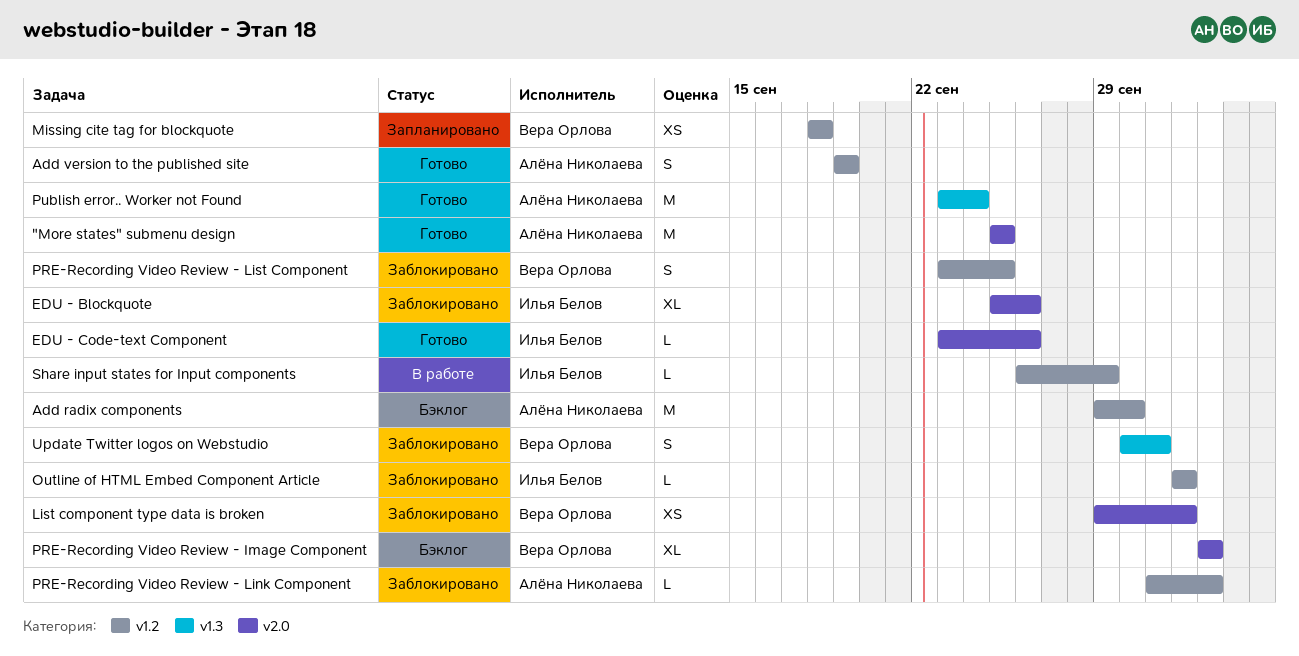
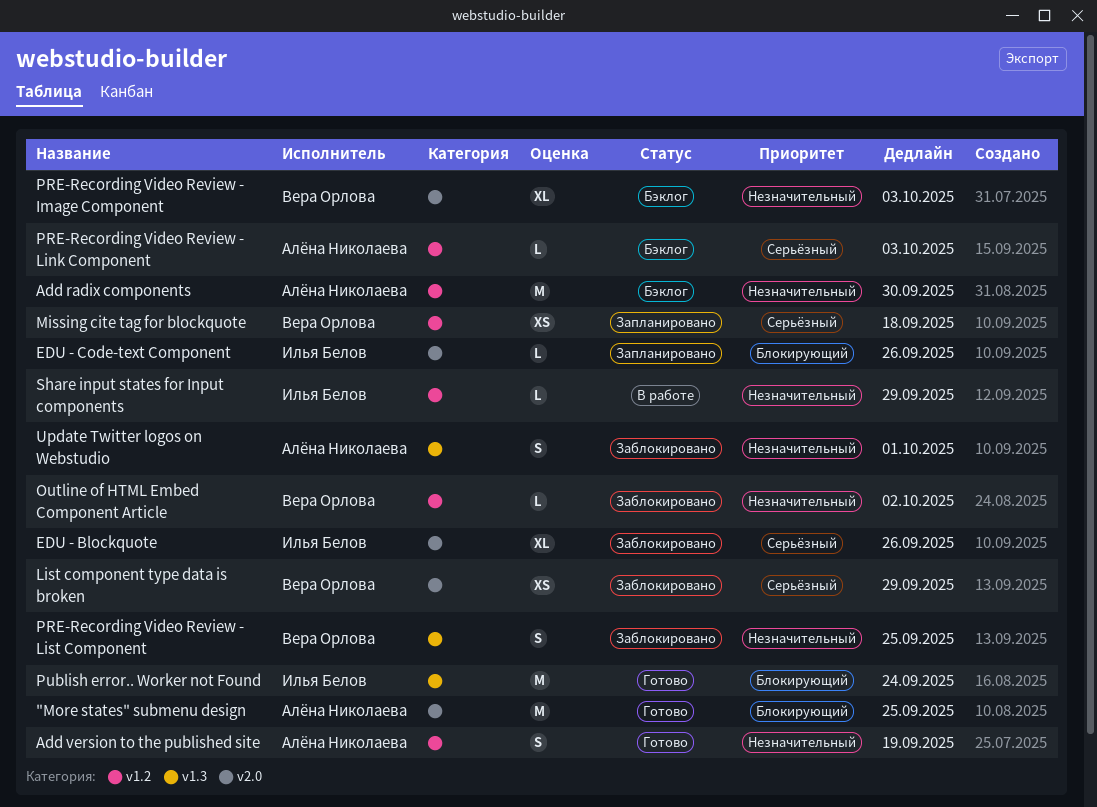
EDU - Code-text Component, status: Готово -> Запланировано
List component type data is broken, due: Oct 2 -> Sep 29
Outline of HTML Embed Component Article, owner: Илья Белов -> Вера Орлова
PRE-Recording Video Review - Link Component, status: Заблокировано -> Бэклог
PRE-Recording Video Review - List Component, label: v1.2 -> v1.3
Publish error.. Worker not Found, owner: Алёна Николаева -> Илья Белов
Update Twitter logos on Webstudio, owner: Вера Орлова -> Алёна Николаева

